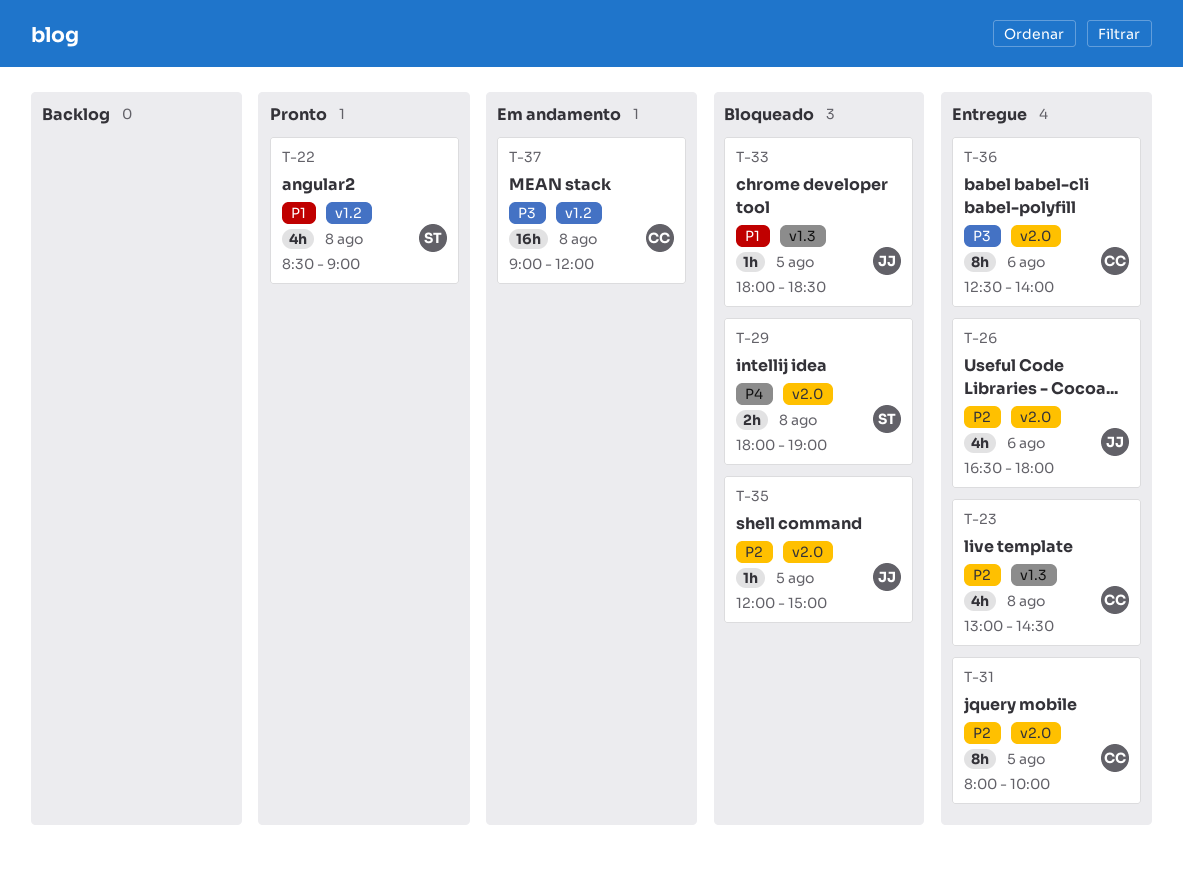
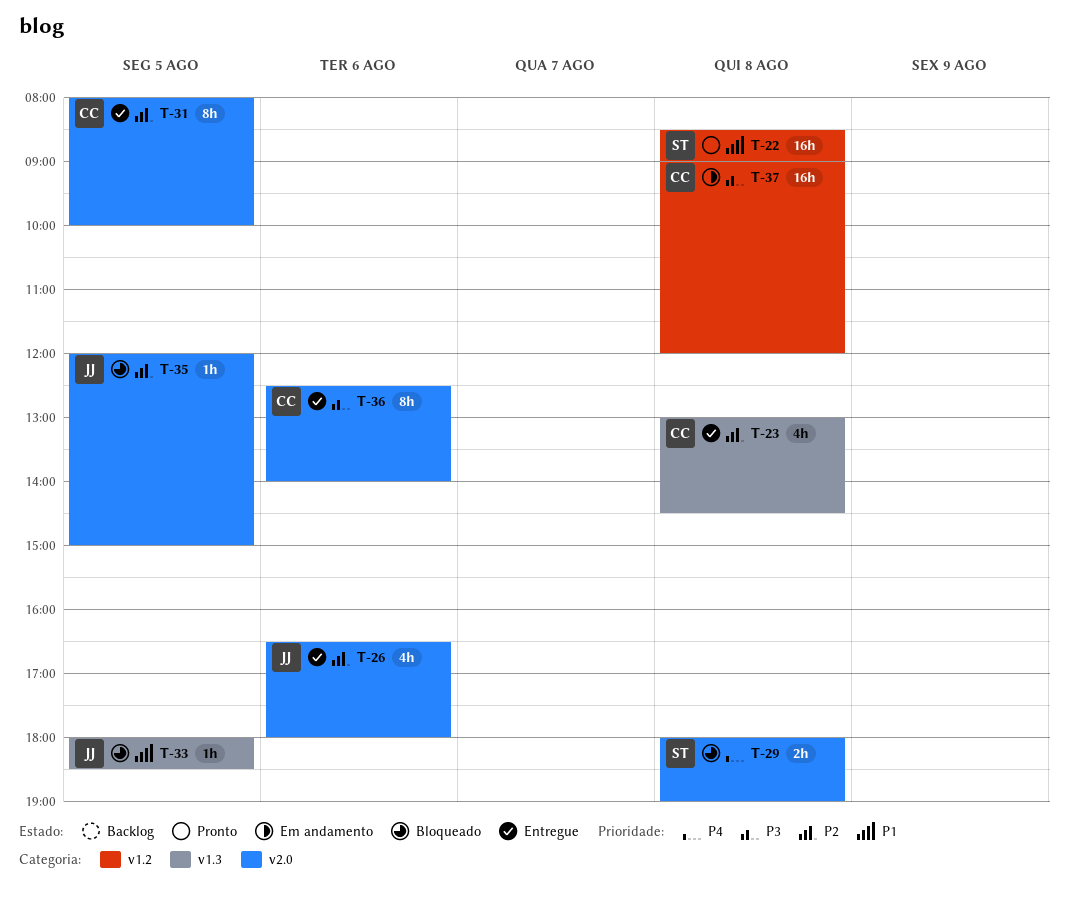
T-22, estimate: 4h -> 16h

